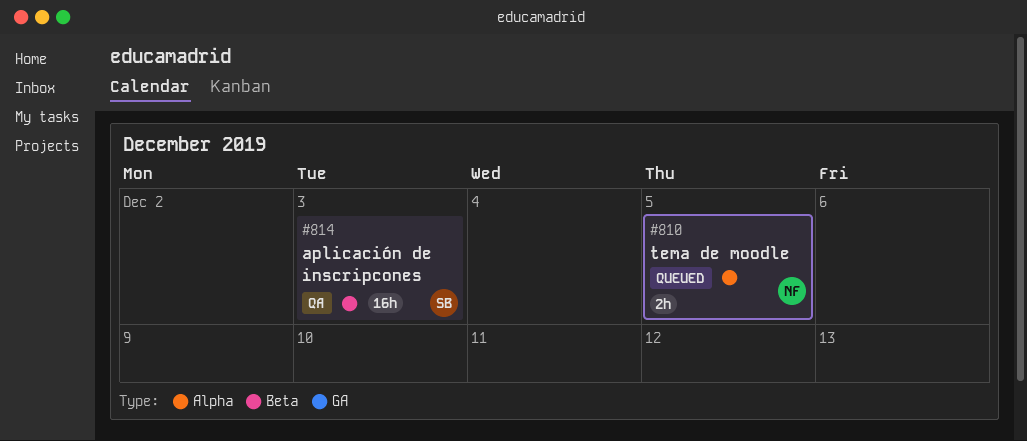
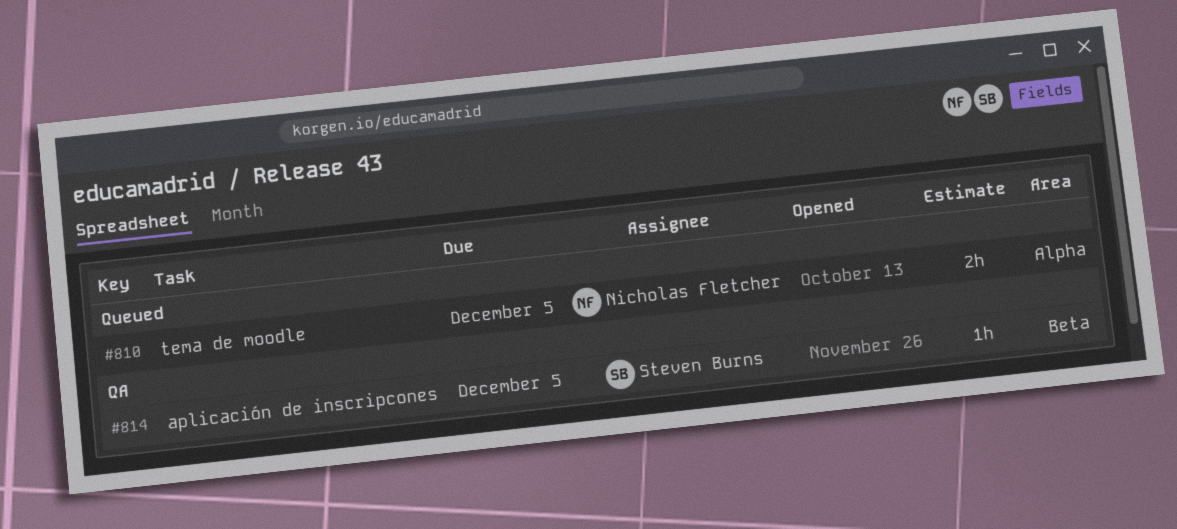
#814, estimate: 16h -> 1h
#814, due: Dec 3 -> Dec 5

